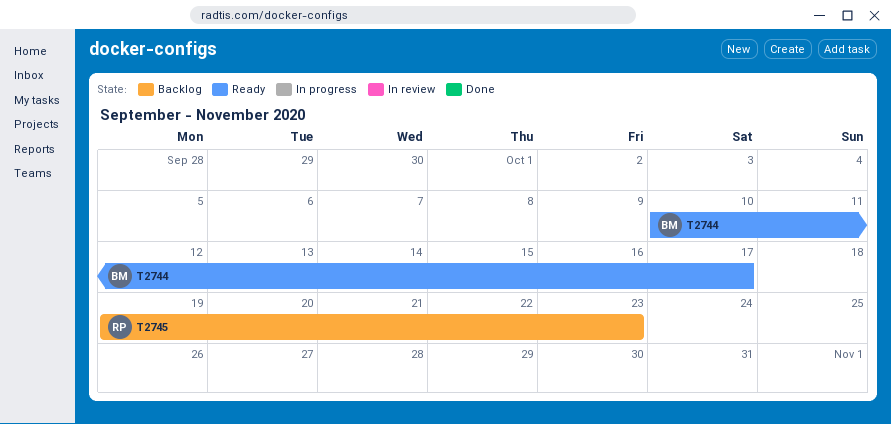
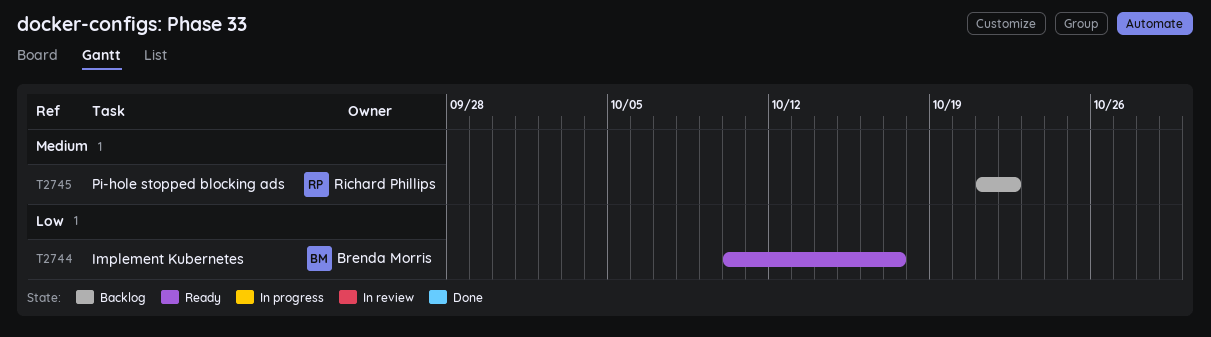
T2745, start: Oct 19 -> Oct 21
T2745, due: Oct 23 -> Oct 22

